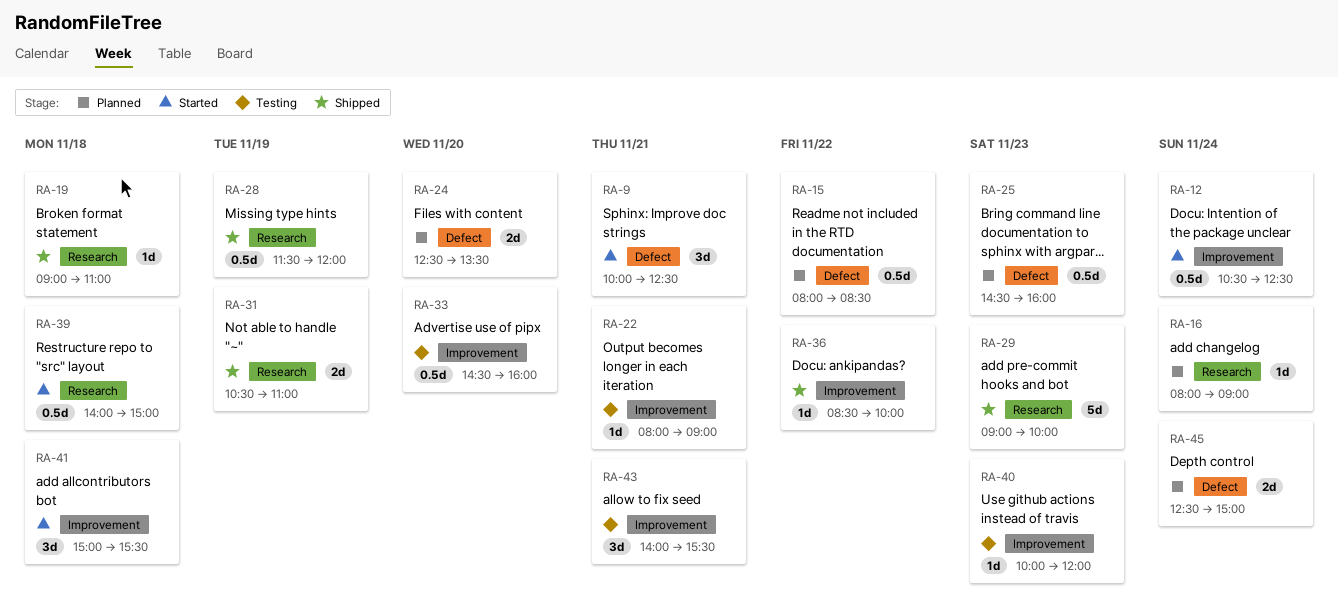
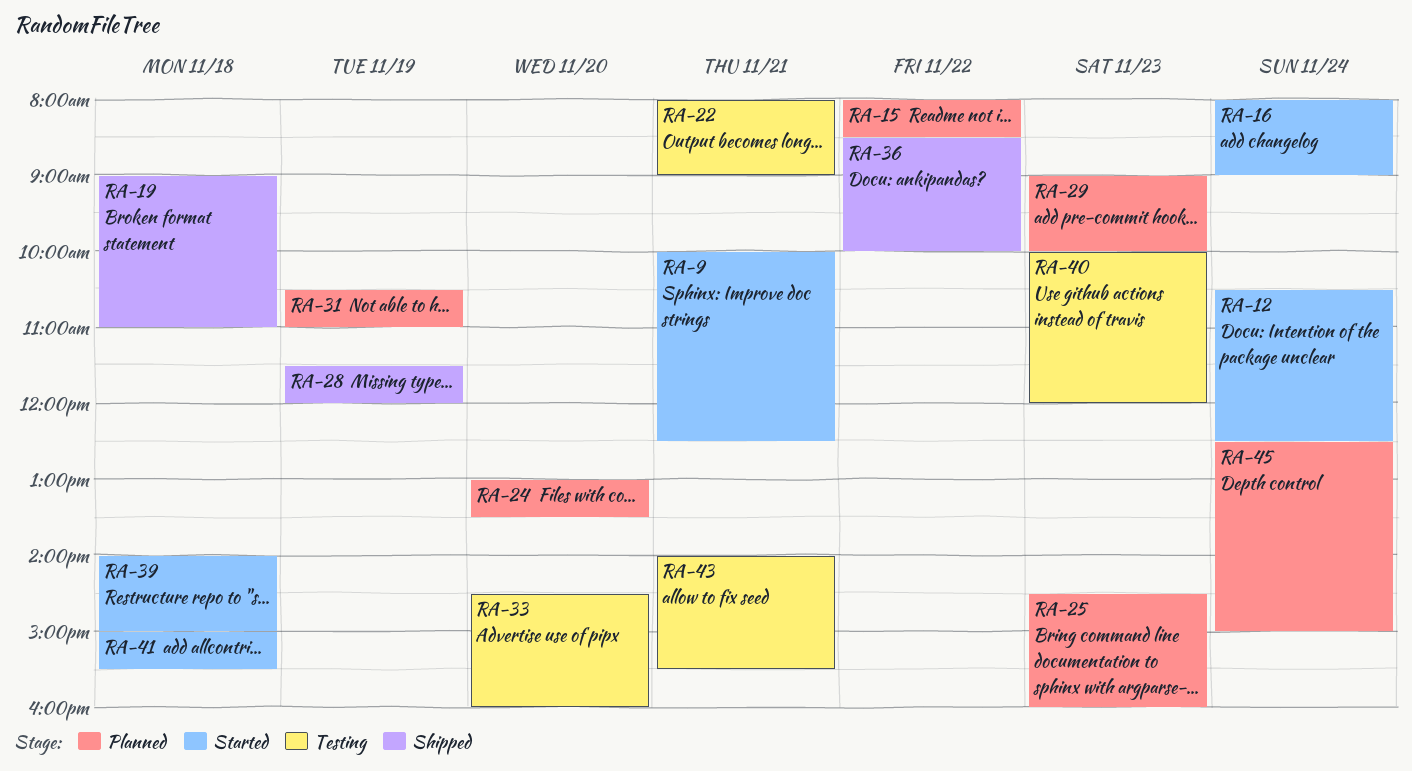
RA-16, status: Planned -> Started
RA-24, begins: 12:30 -> 13:00
RA-29, status: Shipped -> Planned
RA-31, status: Shipped -> Planned

